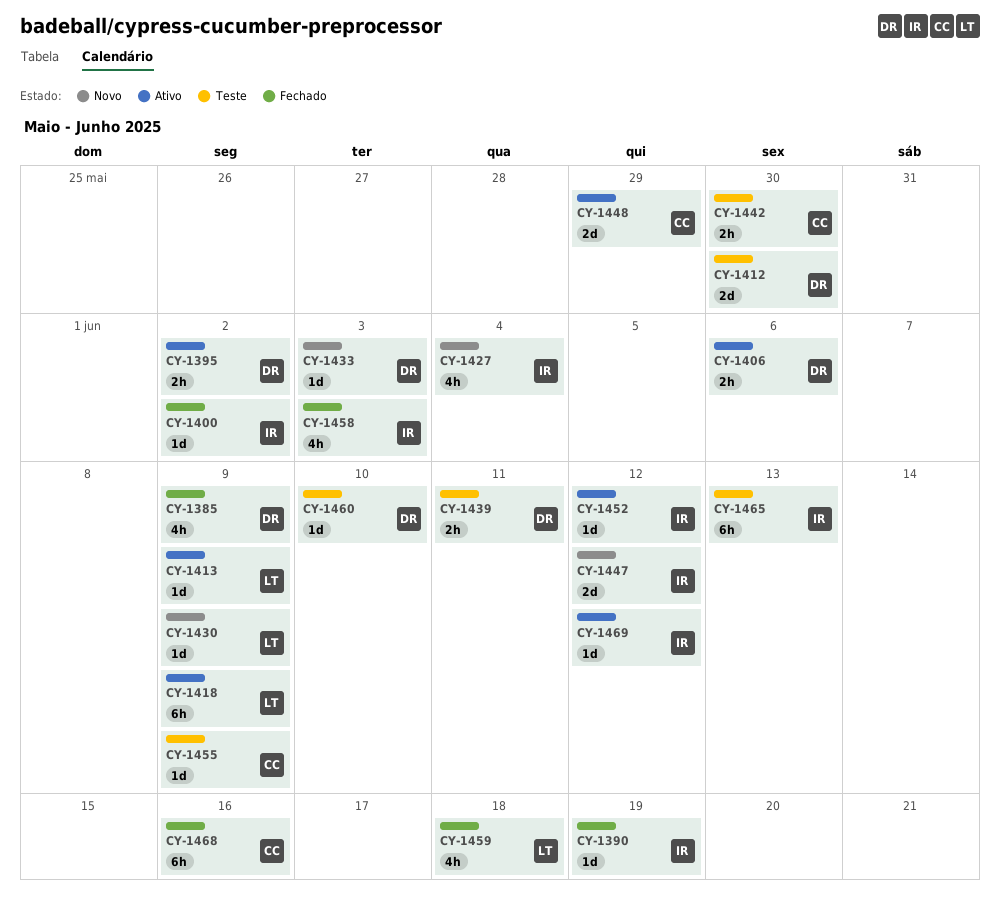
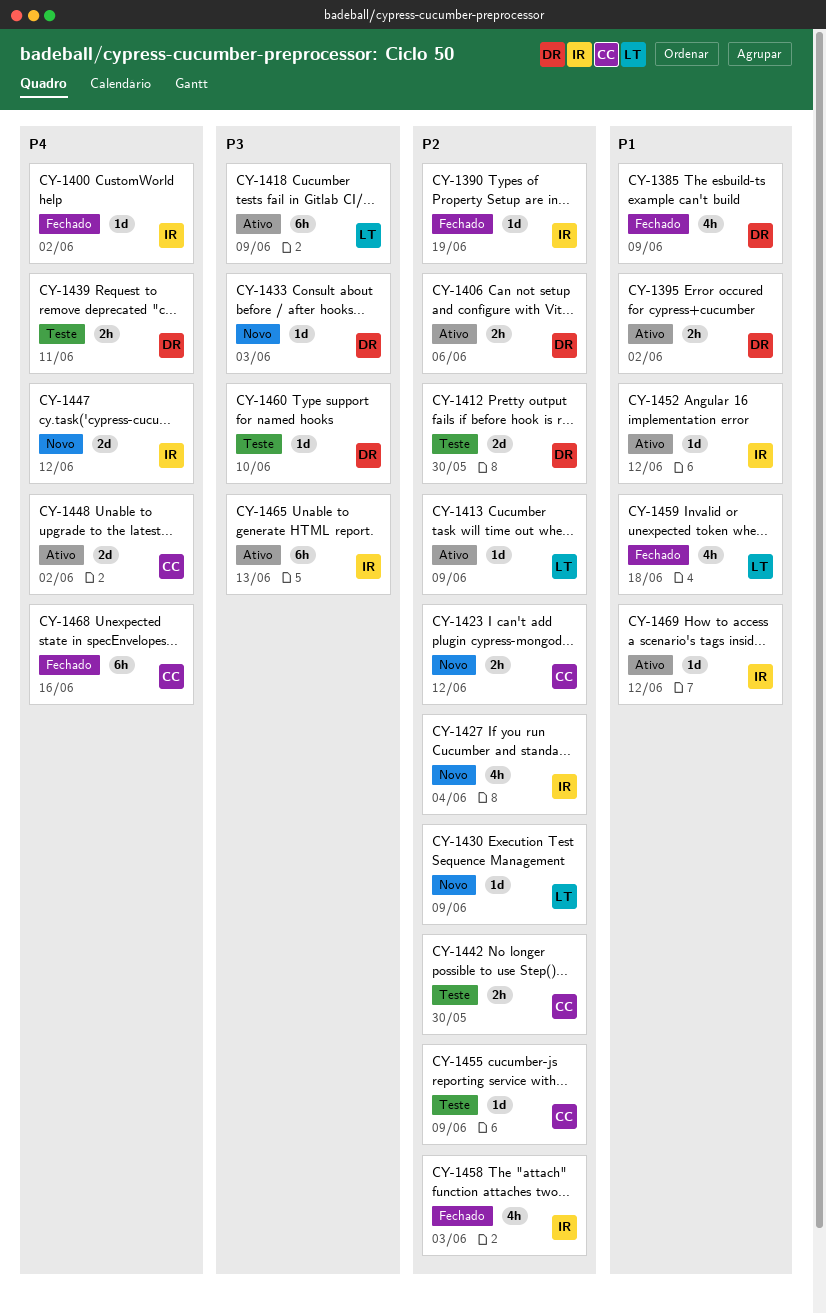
CY-1423: none -> present
CY-1448, due: May 29 -> Jun 2
CY-1465, status: Teste -> Ativo

